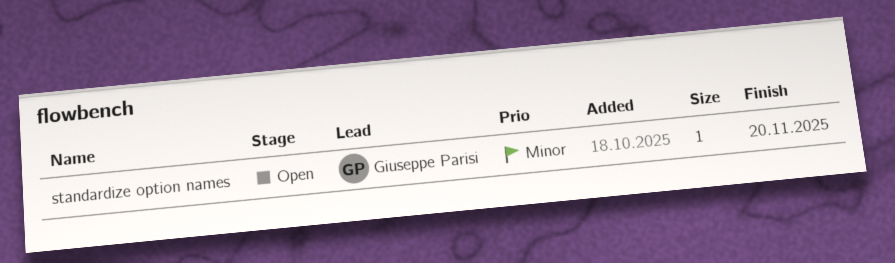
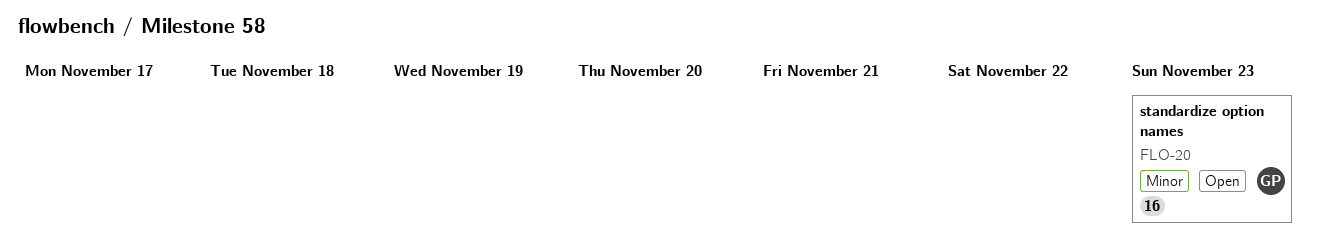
standardize option names, estimate: 1 -> 16
standardize option names, due: Nov 20 -> Nov 23

